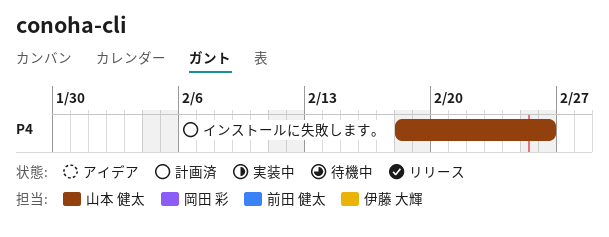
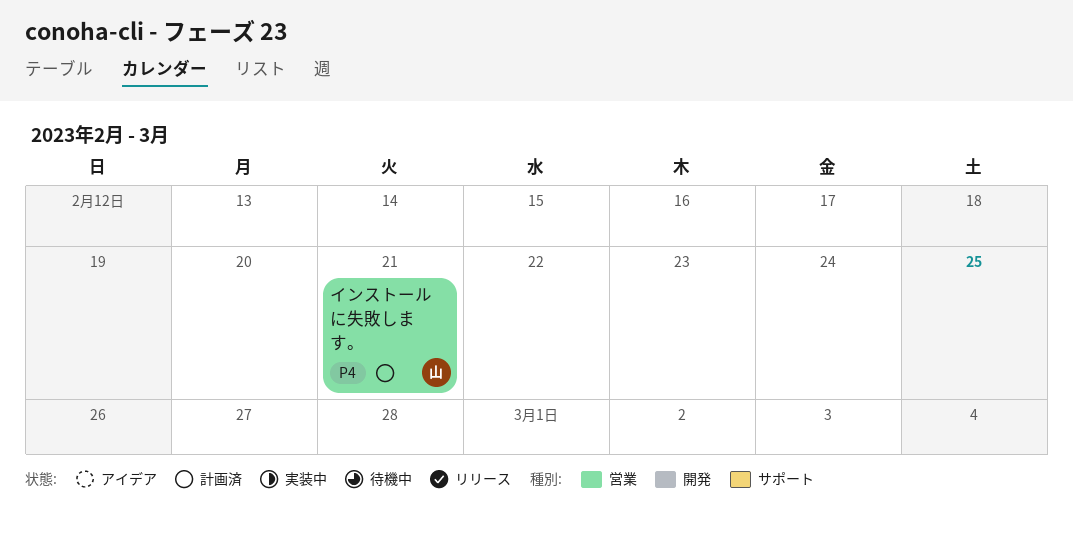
インストールに失敗します。, due: Feb 26 -> Feb 21

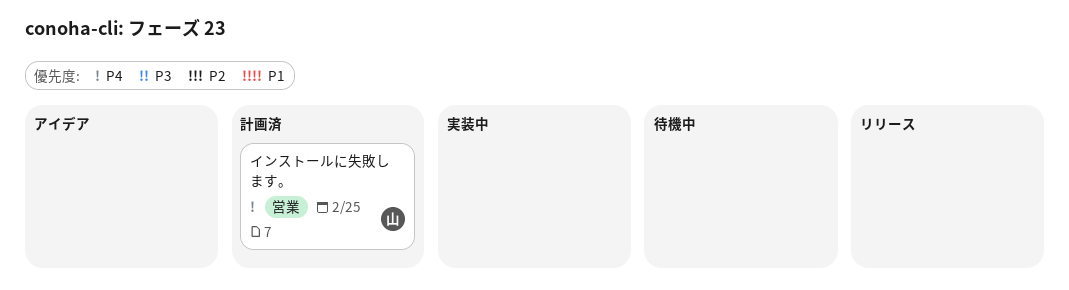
インストールに失敗します。, due: Feb 21 -> Feb 25

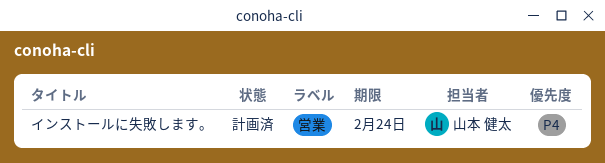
インストールに失敗します。, due: Feb 25 -> Feb 24

